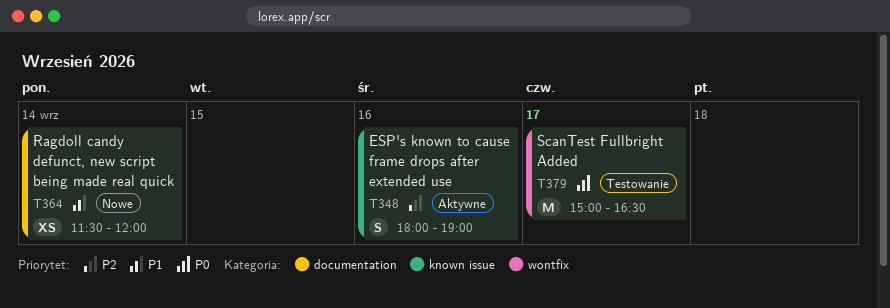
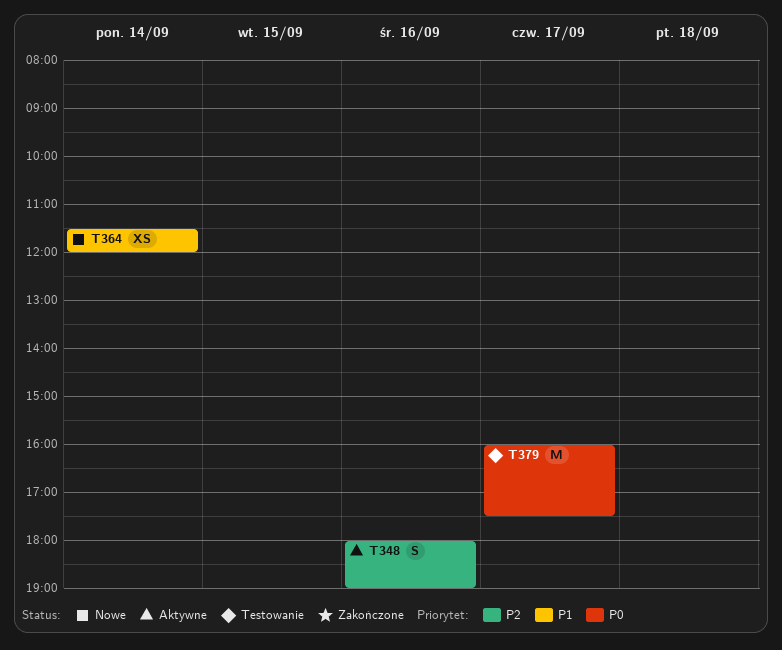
T379, begins: 15:00 -> 16:00
T379, ends: 16:30 -> 17:30

